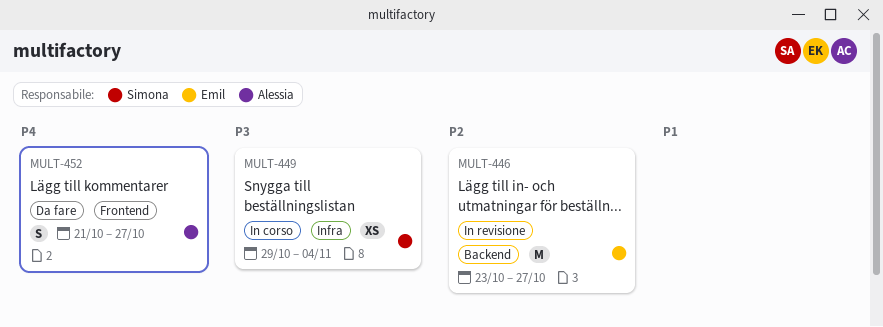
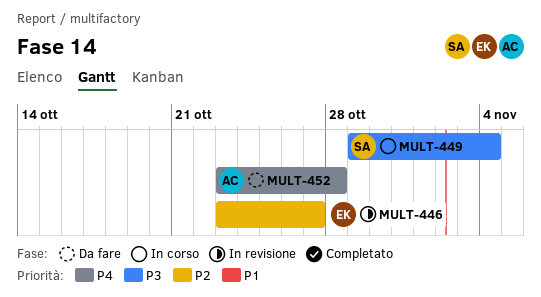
MULT-452, start: Oct 21 -> Oct 23
MULT-452, due: Oct 27 -> Oct 28

